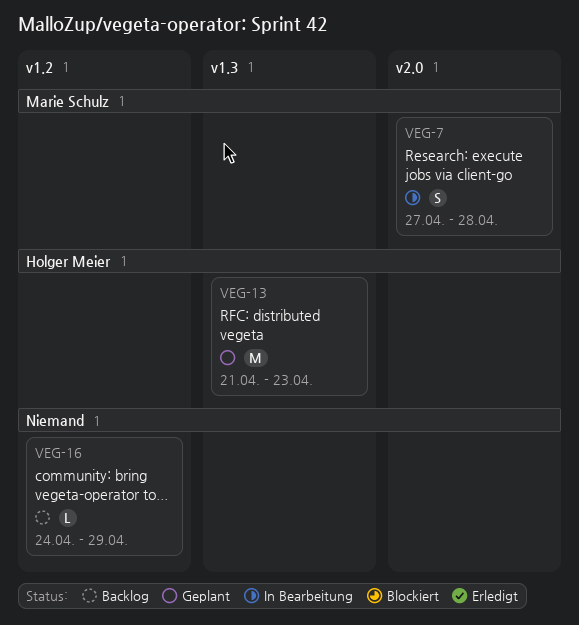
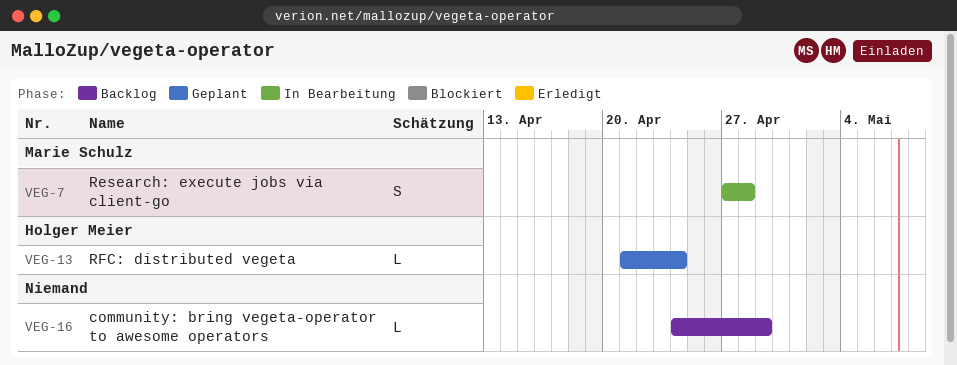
VEG-13, estimate: M -> L
VEG-13, due: Apr 23 -> Apr 24

